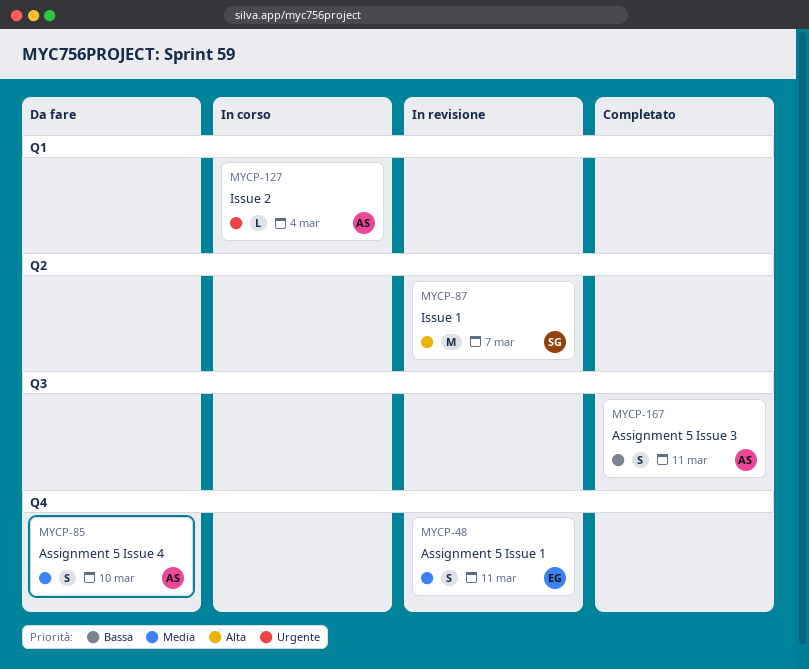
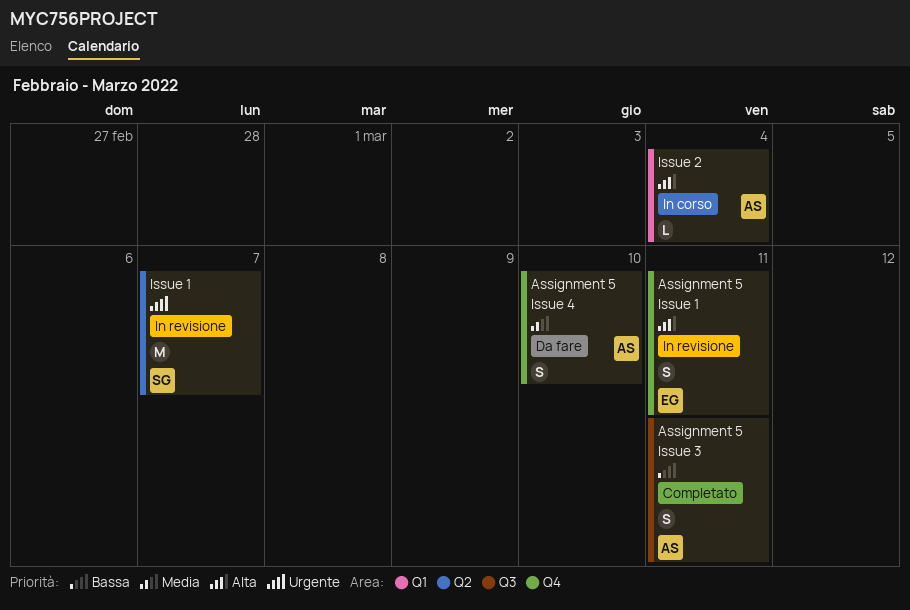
Assignment 5 Issue 1, priority: Media -> Alta
Issue 1, priority: Alta -> Urgente
Issue 2, priority: Urgente -> Alta

